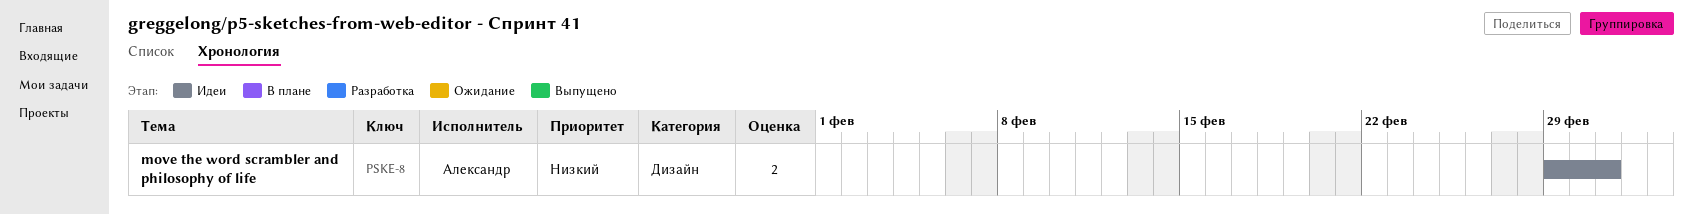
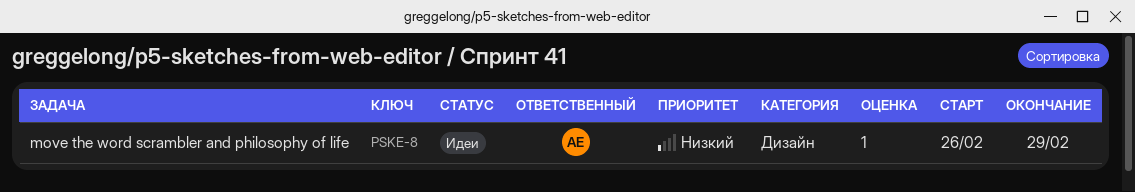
PSKE-8, estimate: 2 -> 1
PSKE-8, start: Feb 29 -> Feb 26
PSKE-8, due: Mar 2 -> Feb 29

